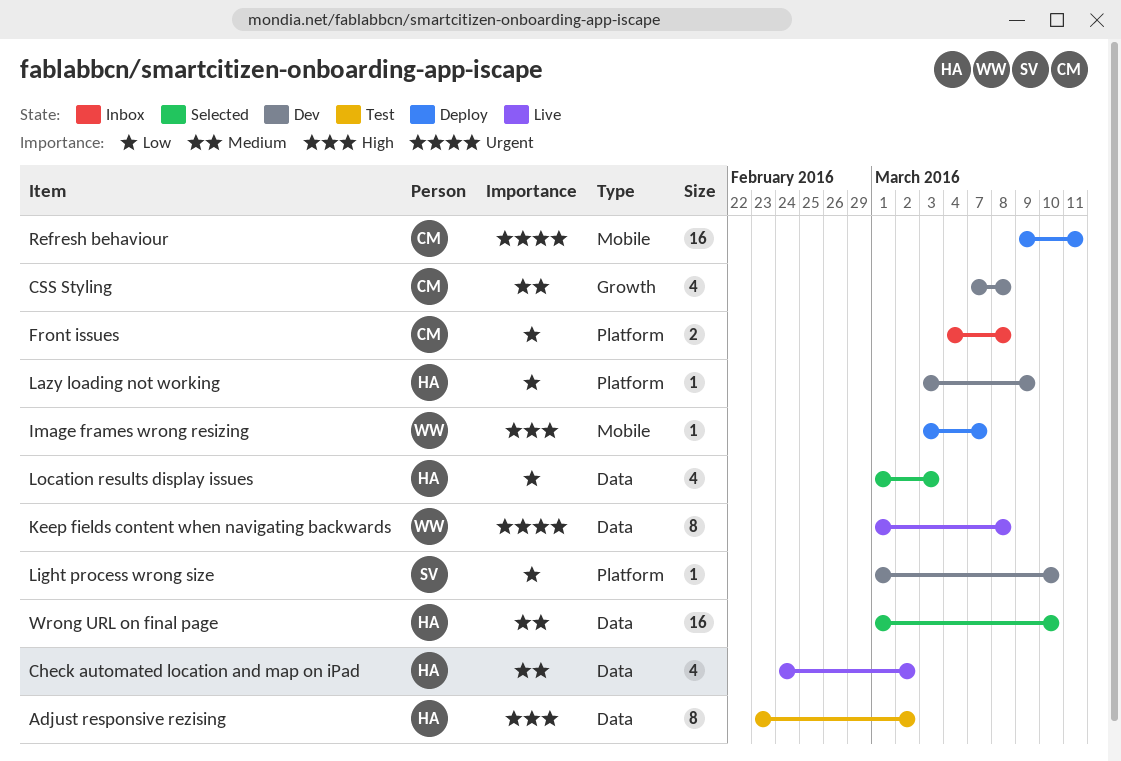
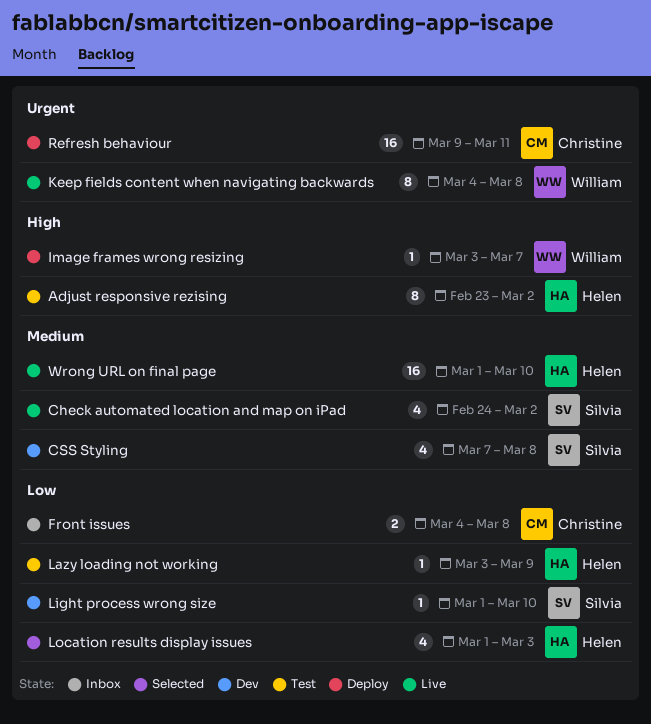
Check automated location and map on iPad, owner: Helen -> Silvia
CSS Styling, owner: Christine -> Silvia
Keep fields content when navigating backwards, start: Mar 1 -> Mar 4
Lazy loading not working, status: Dev -> Test
Wrong URL on final page, status: Selected -> Live

